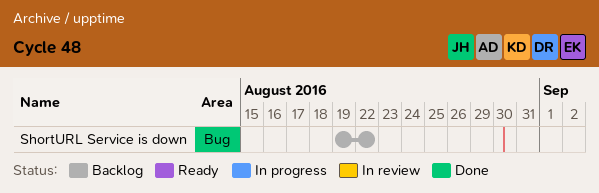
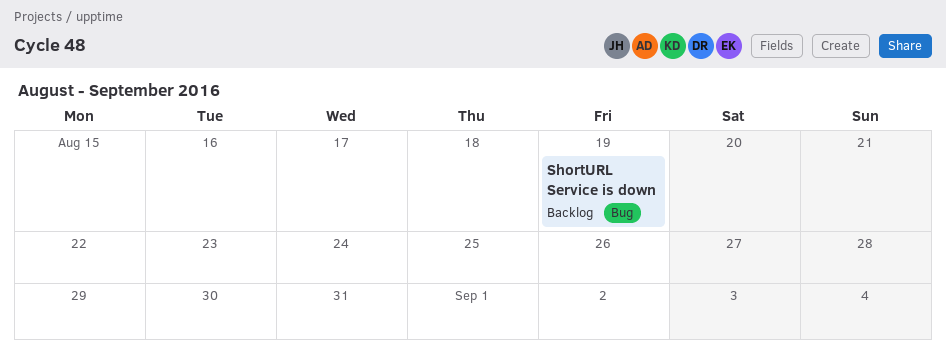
ShortURL Service is down, due: Aug 22 -> Aug 19

